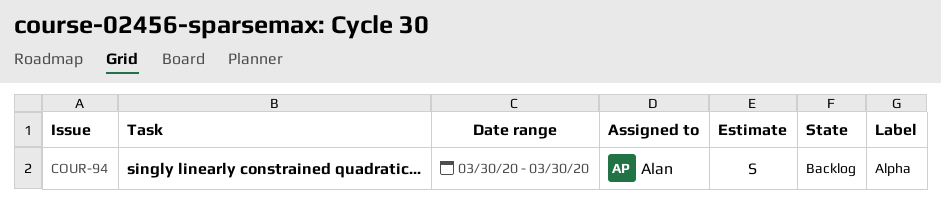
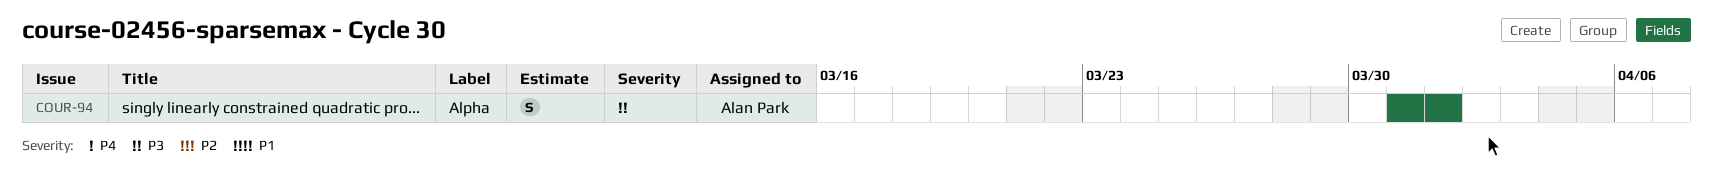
COUR-94, start: Mar 30 -> Mar 31
COUR-94, due: Mar 30 -> Apr 1

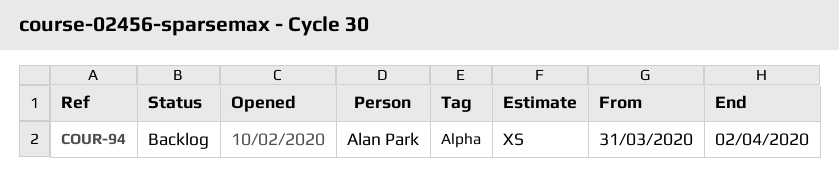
COUR-94, estimate: S -> XS
COUR-94, due: Apr 1 -> Apr 2

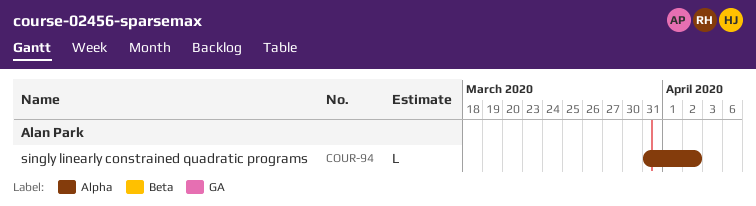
COUR-94, estimate: XS -> L

